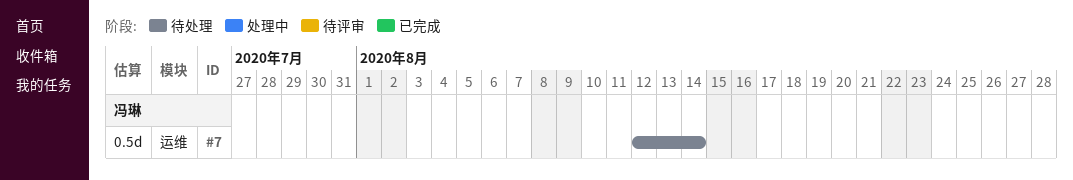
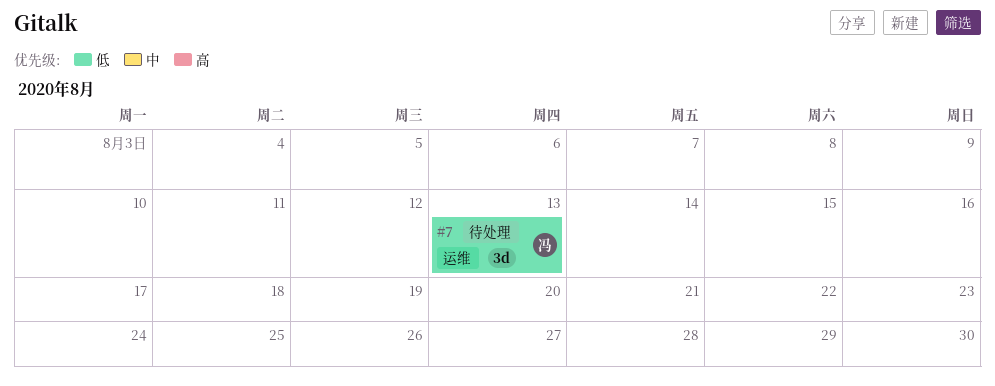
#7, estimate: 0.5d -> 3d
#7, due: Aug 14 -> Aug 13

